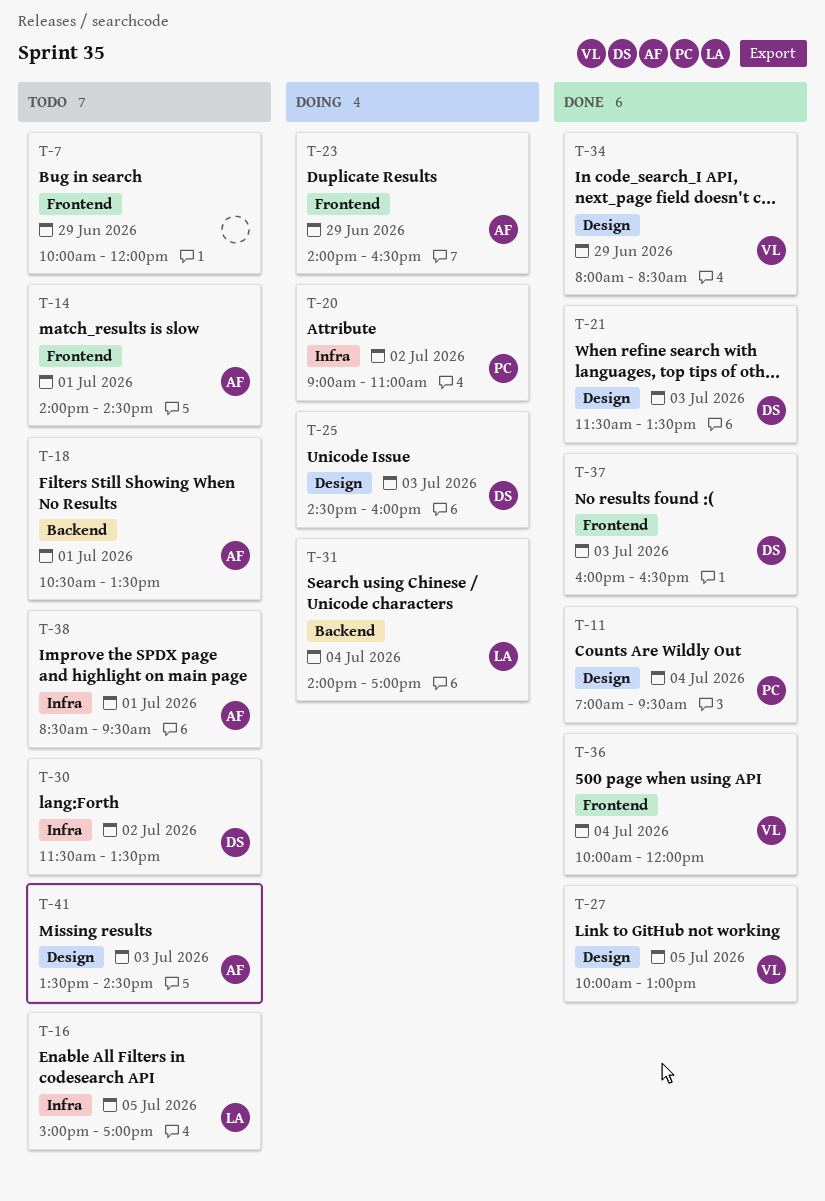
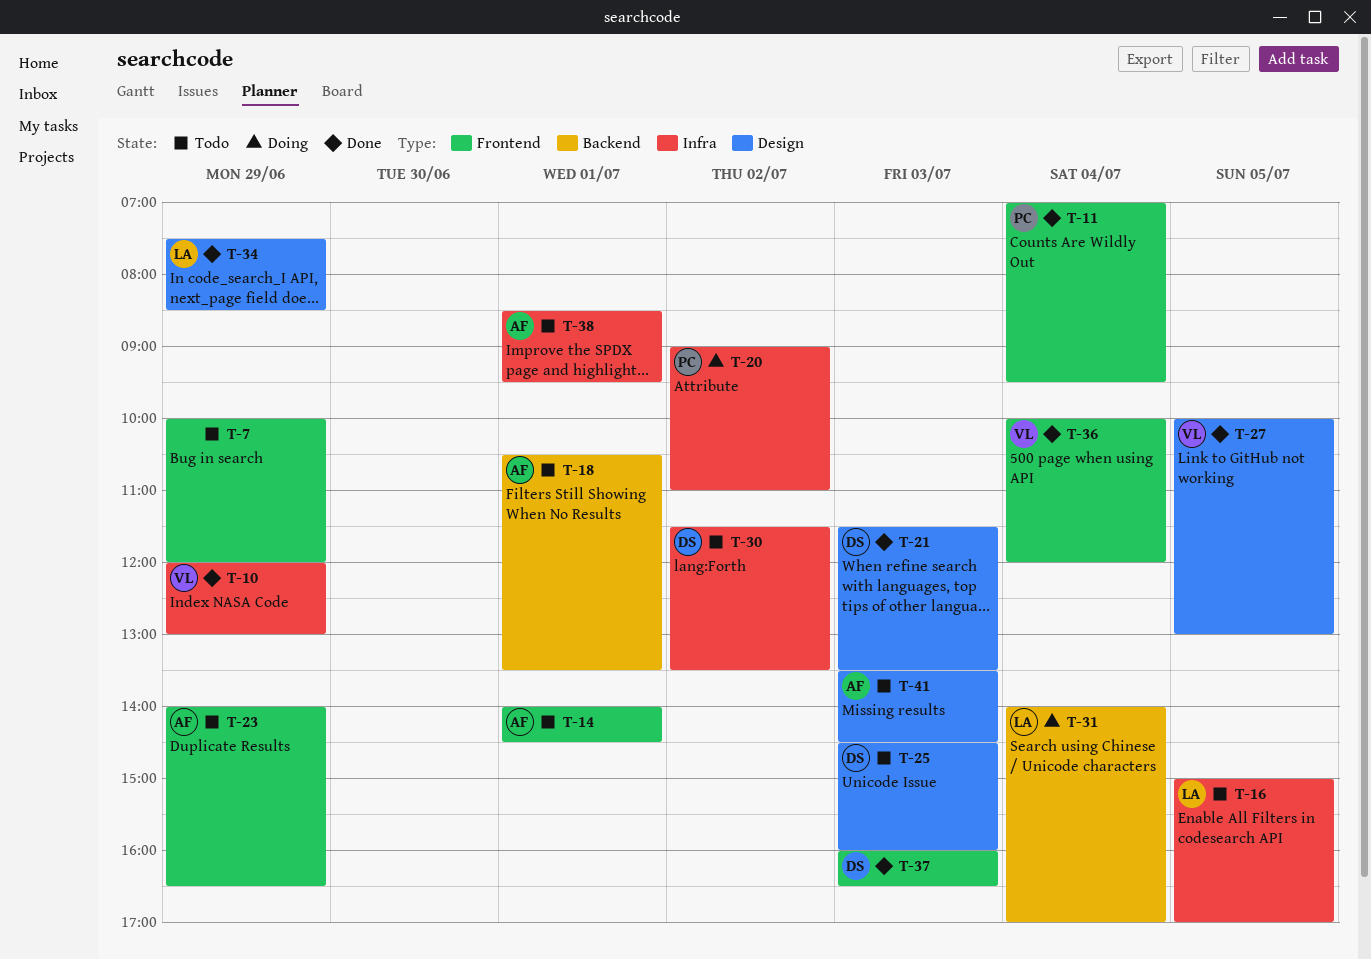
T-10: none -> present
T-11, label: Design -> Frontend
T-23, status: Doing -> Todo
T-25, status: Doing -> Todo
T-34, owner: VL -> LA
T-34, begins: 08:00 -> 07:30

